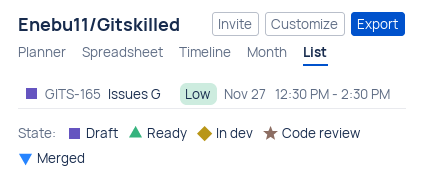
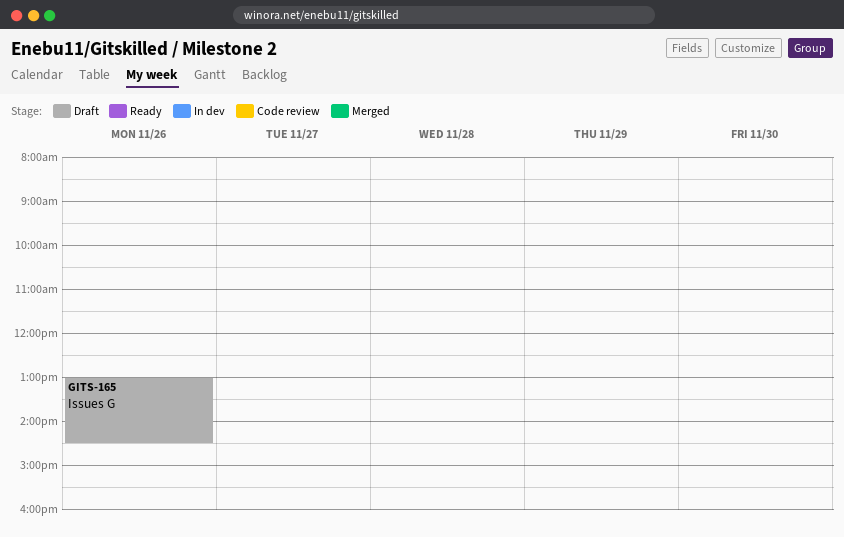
GITS-165, day: Nov 27 -> Nov 26
GITS-165, begins: 12:30 -> 13:00

